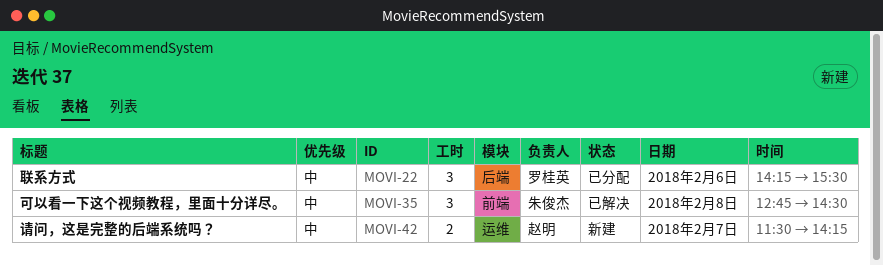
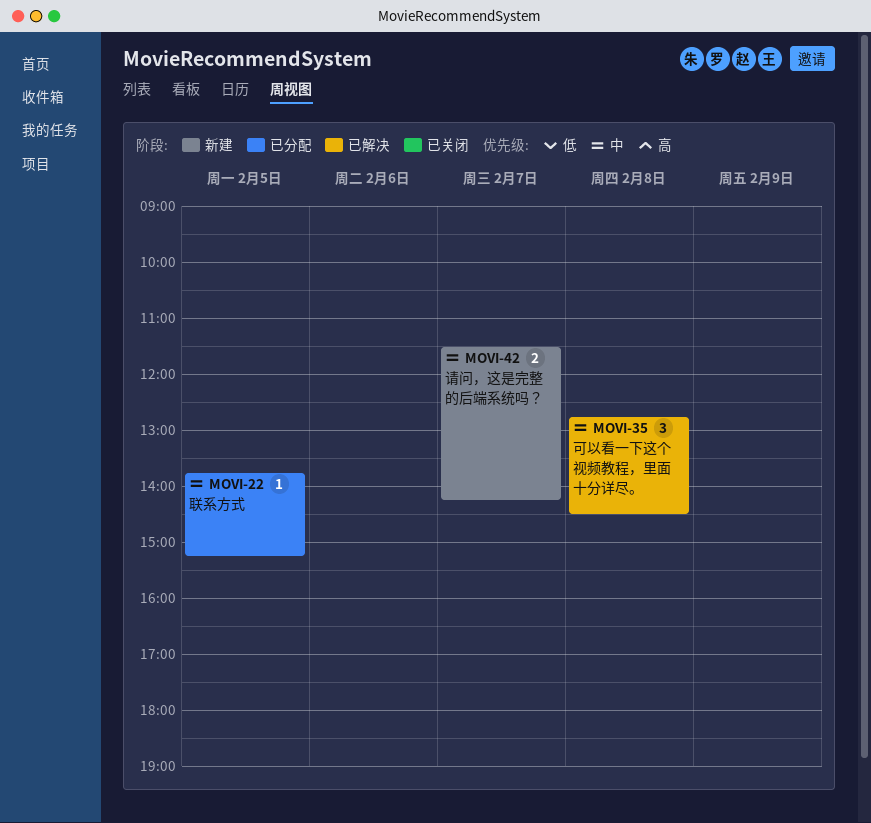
MOVI-22, estimate: 3 -> 1
MOVI-22, day: Feb 6 -> Feb 5
MOVI-22, begins: 14:15 -> 13:45
MOVI-22, ends: 15:30 -> 15:15

